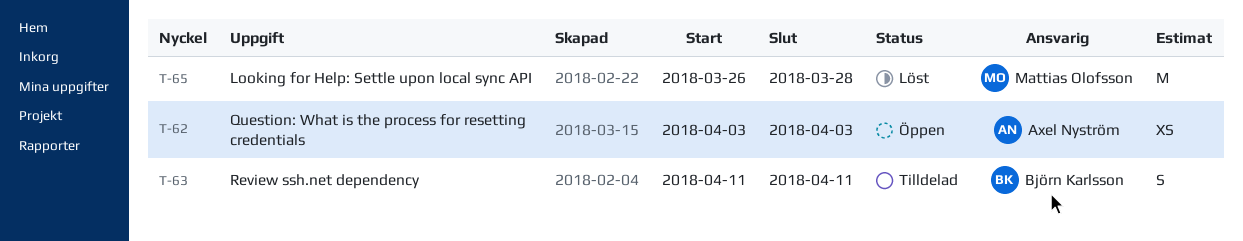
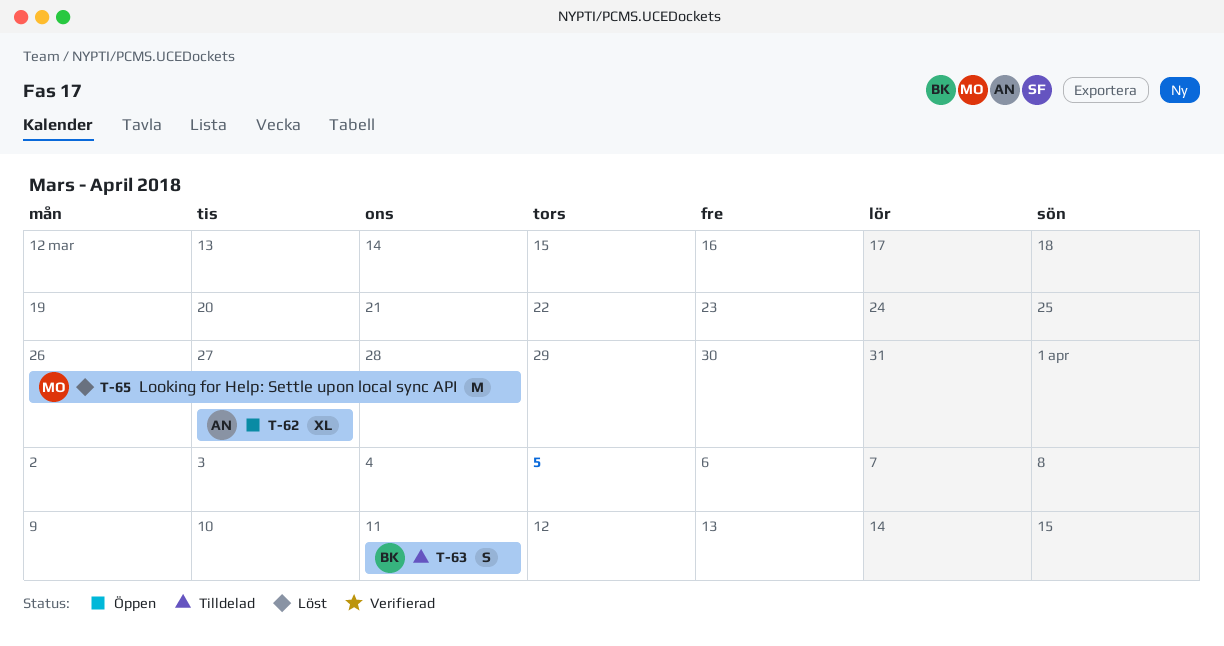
T-62, estimate: XS -> XL
T-62, start: Apr 3 -> Mar 27
T-62, due: Apr 3 -> Mar 27

